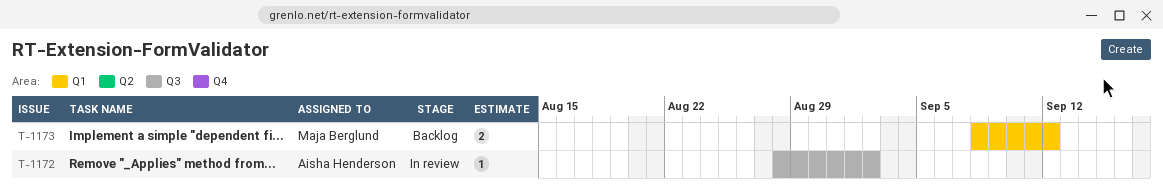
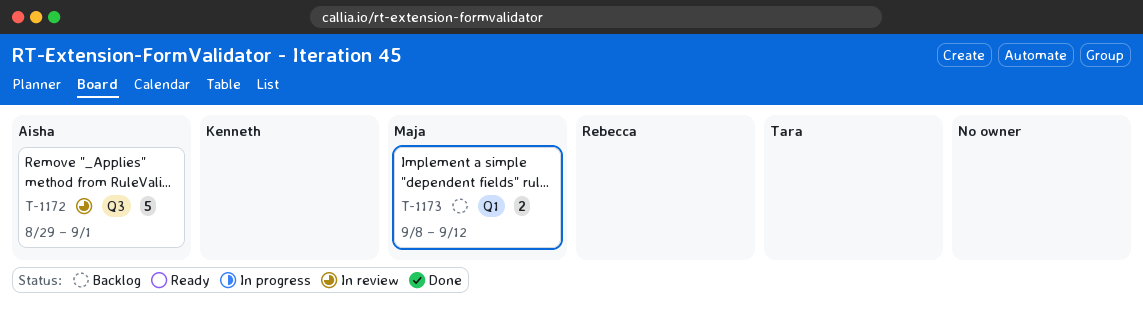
T-1172, estimate: 1 -> 5
T-1172, start: Aug 28 -> Aug 29
T-1172, due: Sep 2 -> Sep 1

